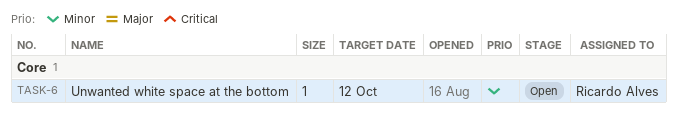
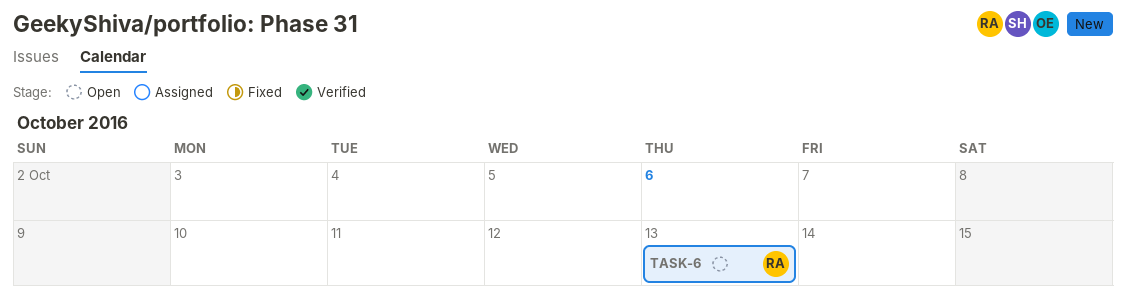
TASK-6, due: Oct 12 -> Oct 13

